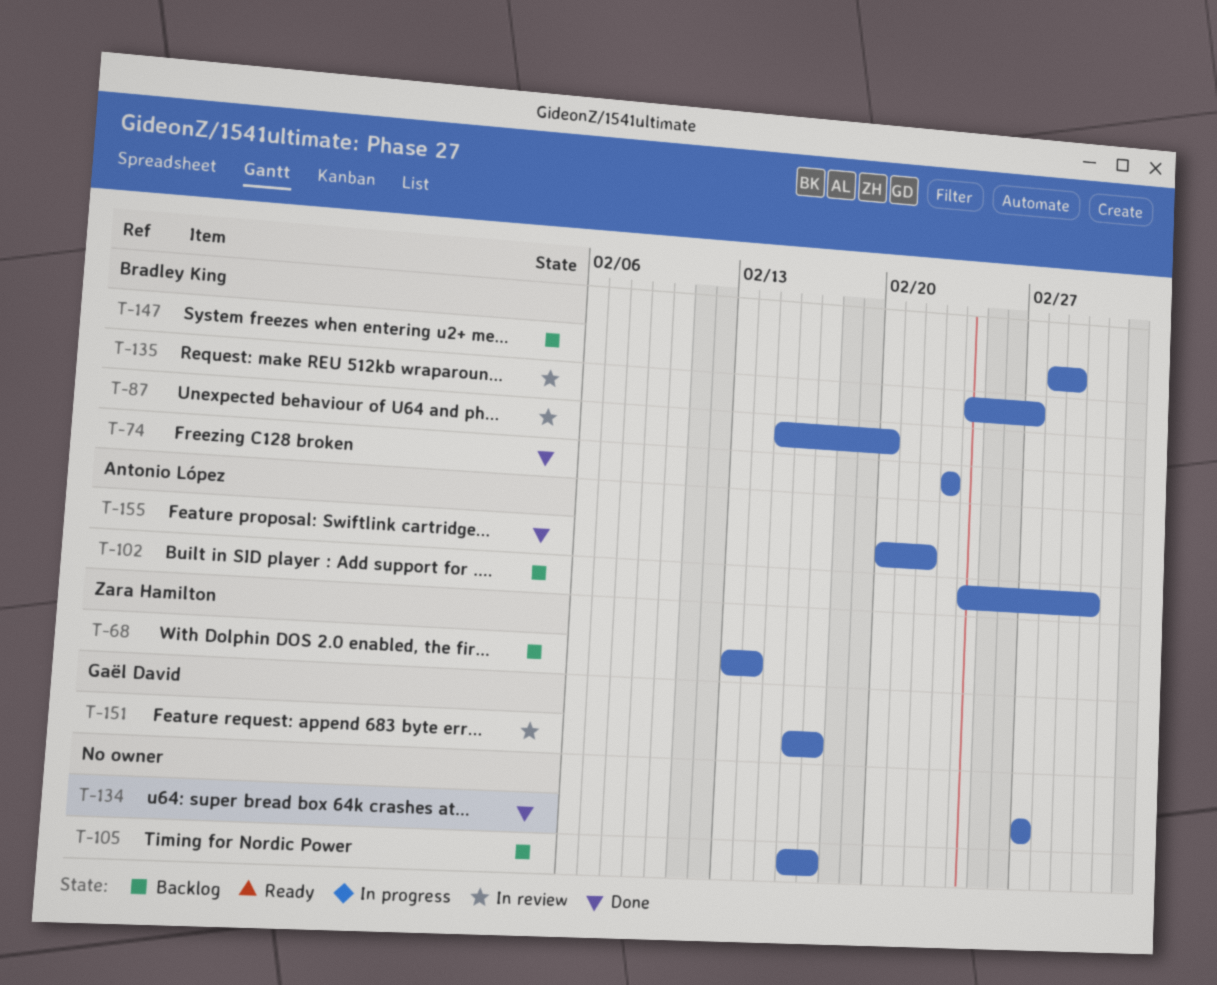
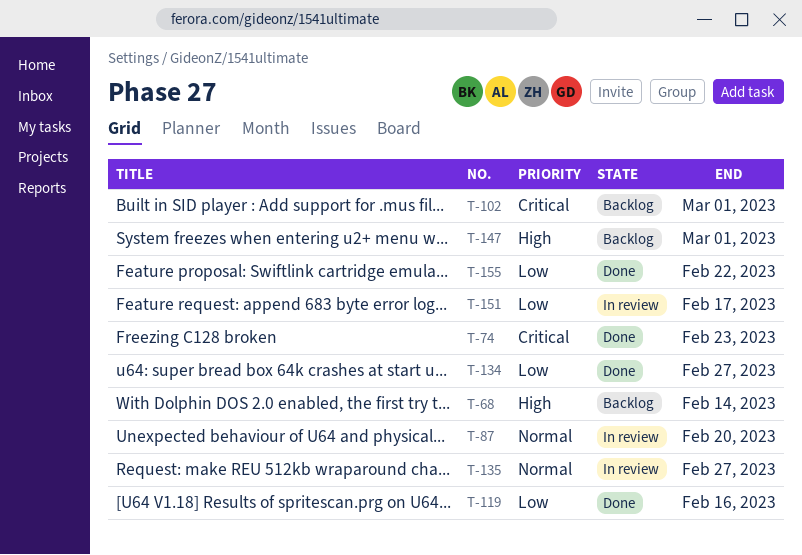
T-102, due: Mar 2 -> Mar 1
T-105: present -> none
T-119: none -> present

